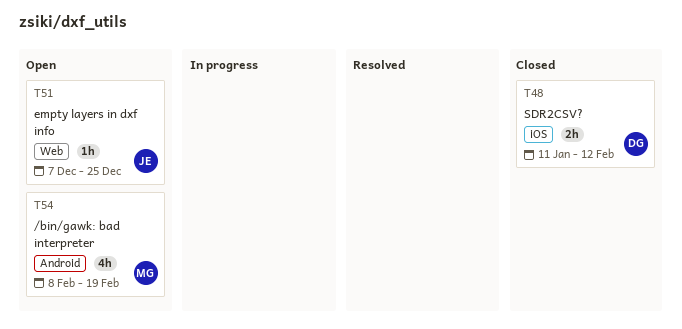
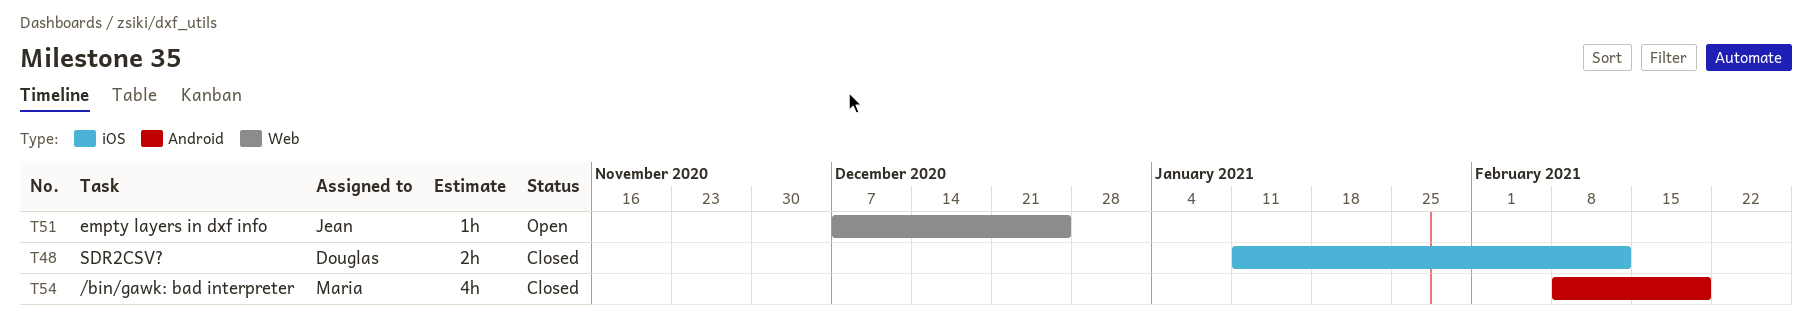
T54, status: Open -> Closed

